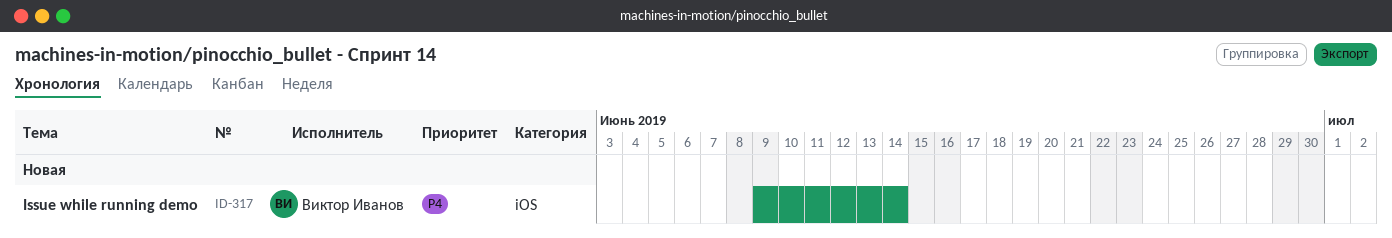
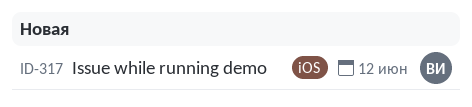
ID-317, due: Jun 14 -> Jun 12

